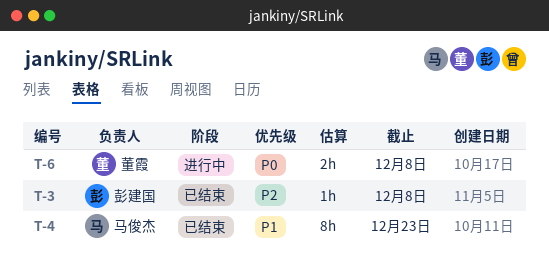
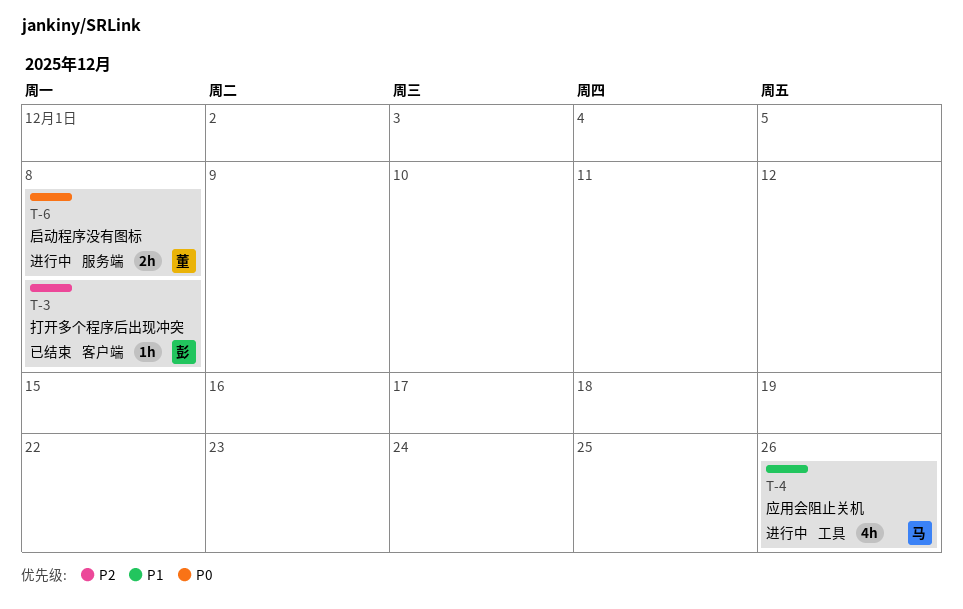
T-4, status: 已结束 -> 进行中
T-4, estimate: 8h -> 4h
T-4, due: Dec 23 -> Dec 26

